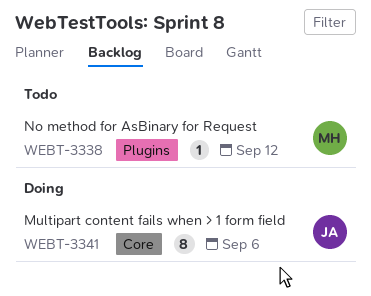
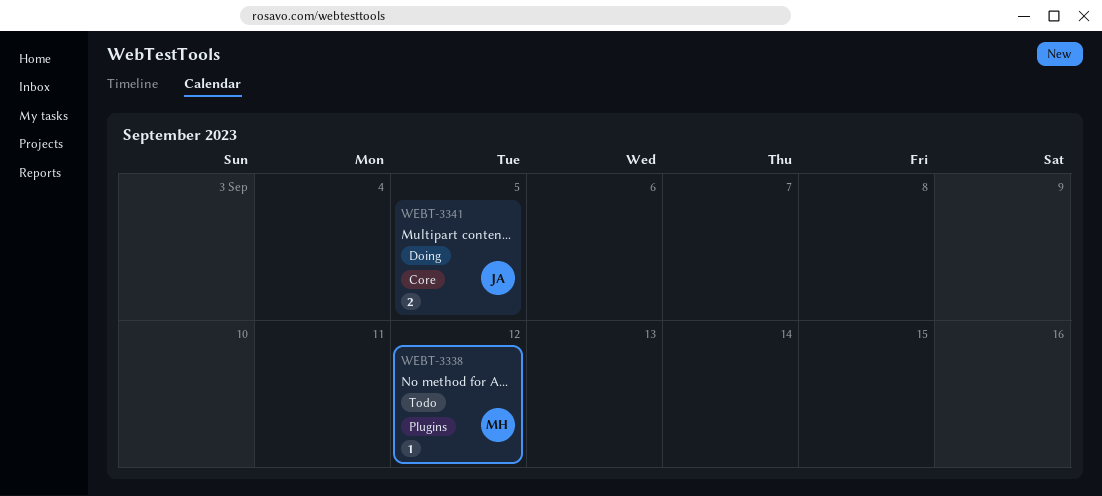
WEBT-3341, estimate: 8 -> 2
WEBT-3341, due: Sep 6 -> Sep 5

